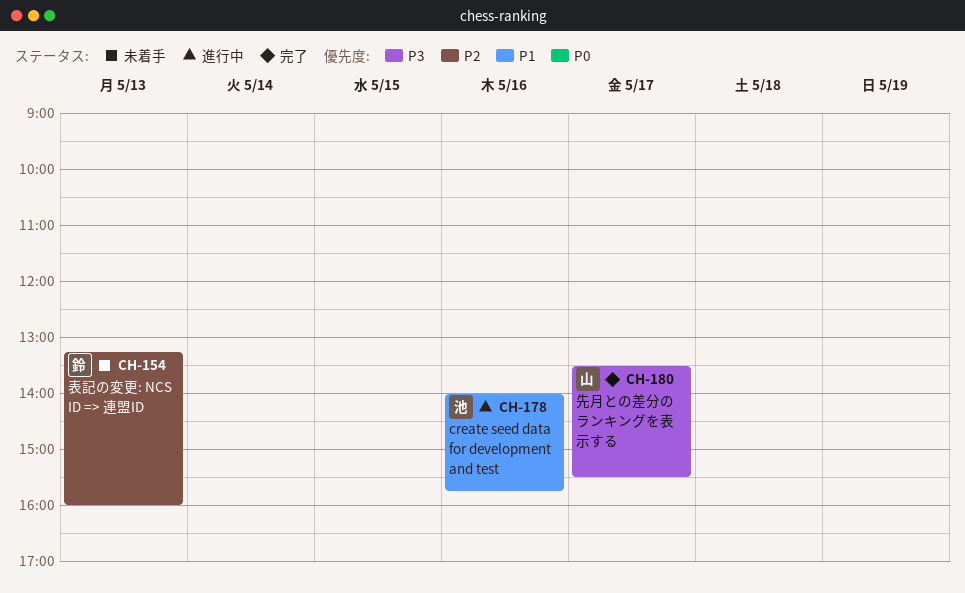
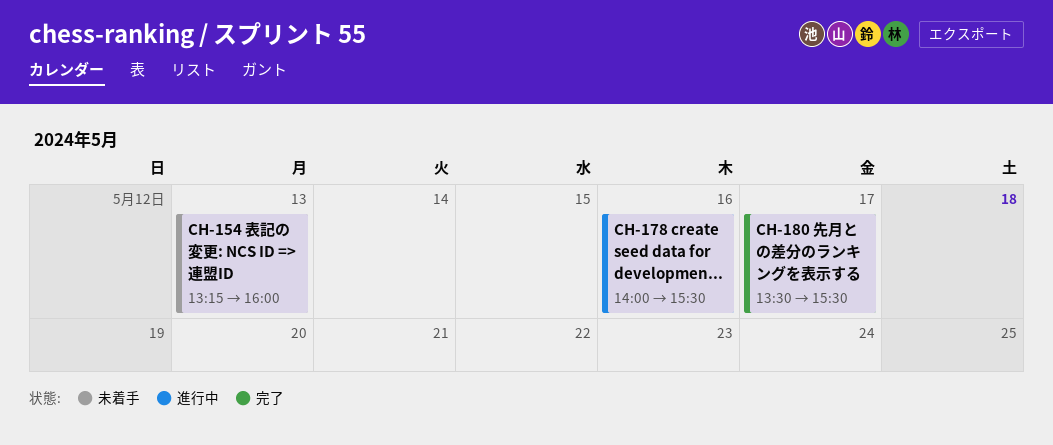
CH-178, ends: 15:45 -> 15:30

